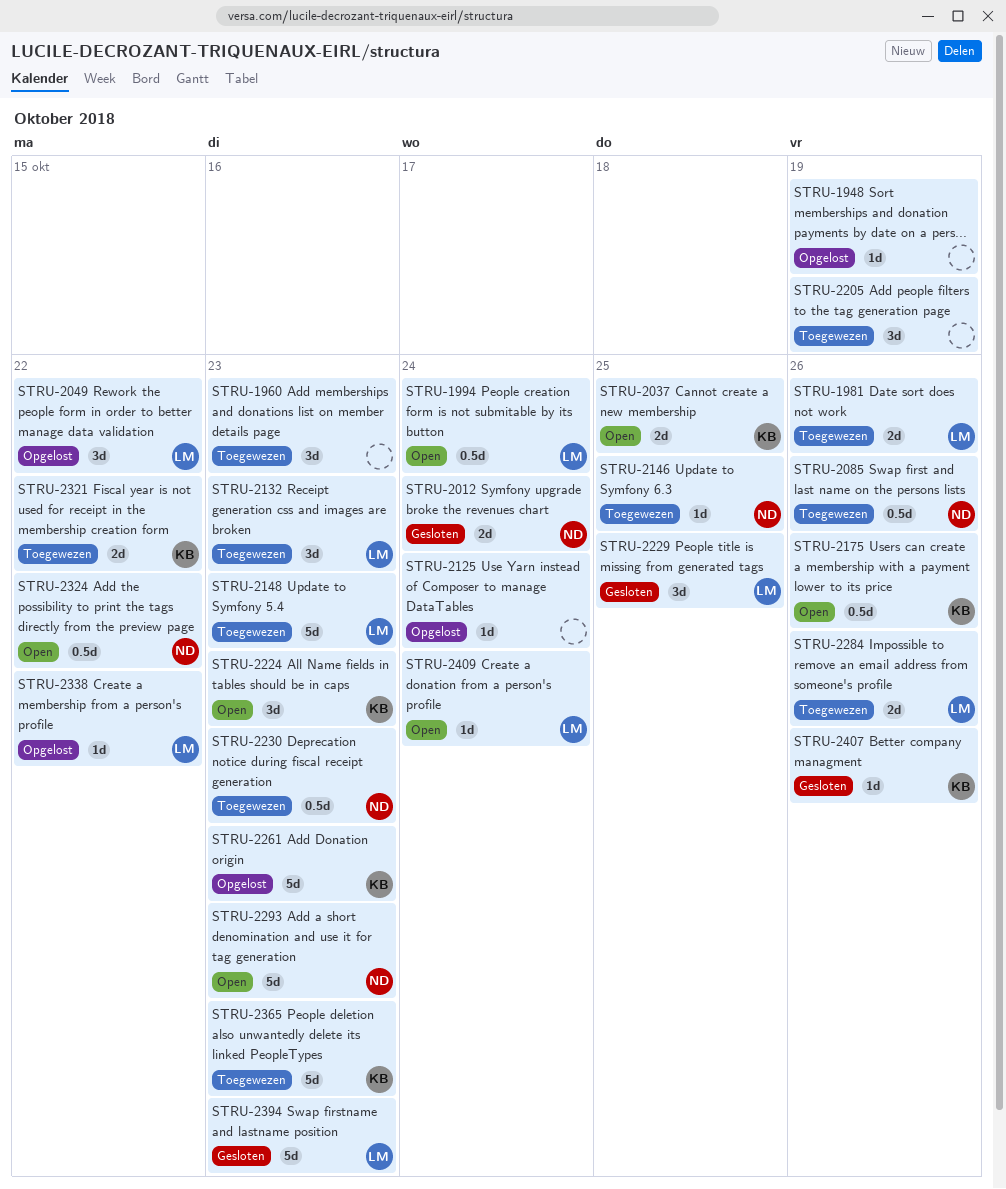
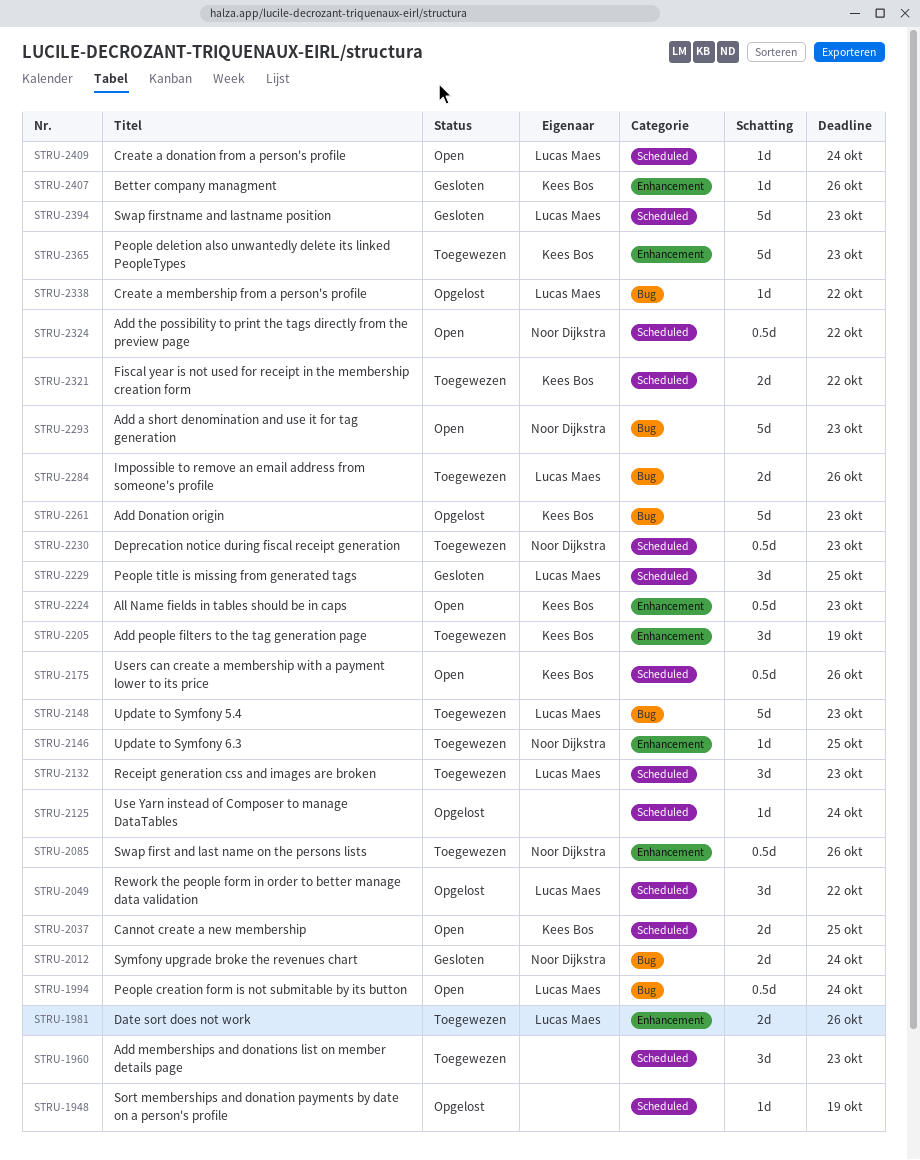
STRU-2205, owner: none -> Kees Bos
STRU-2224, estimate: 3d -> 0.5d

